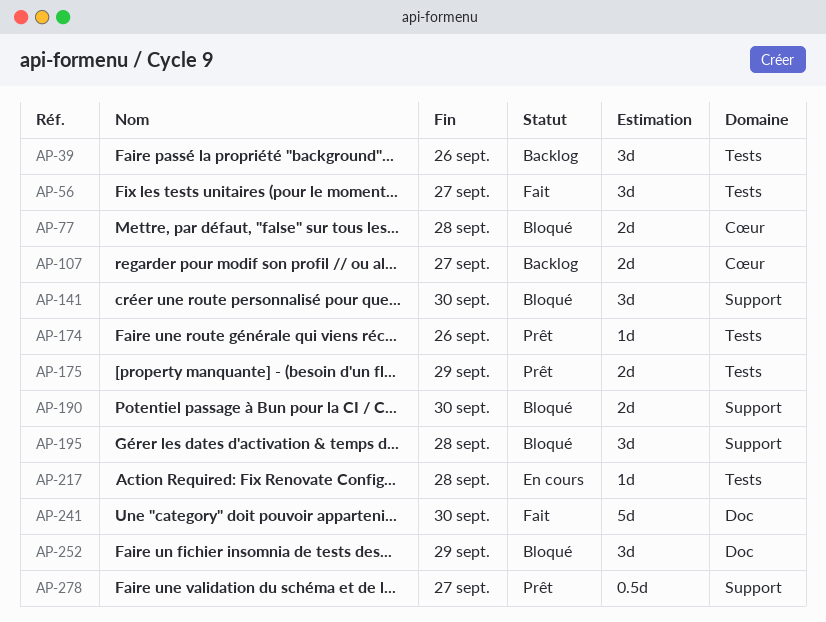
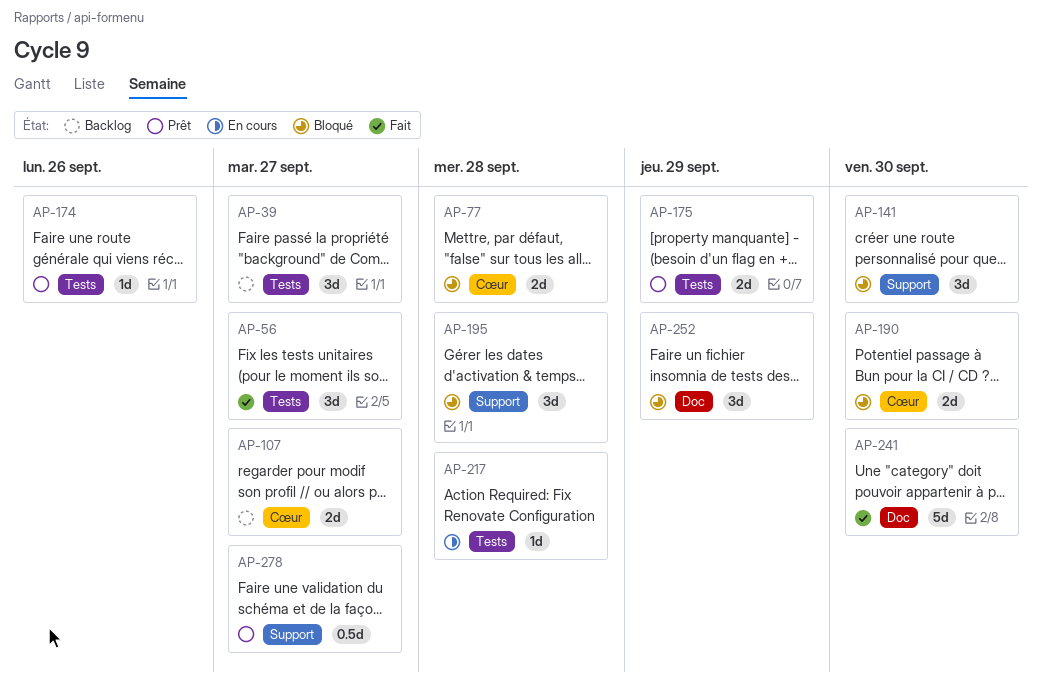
AP-39, due: Sep 26 -> Sep 27
AP-190, label: Support -> Cœur

